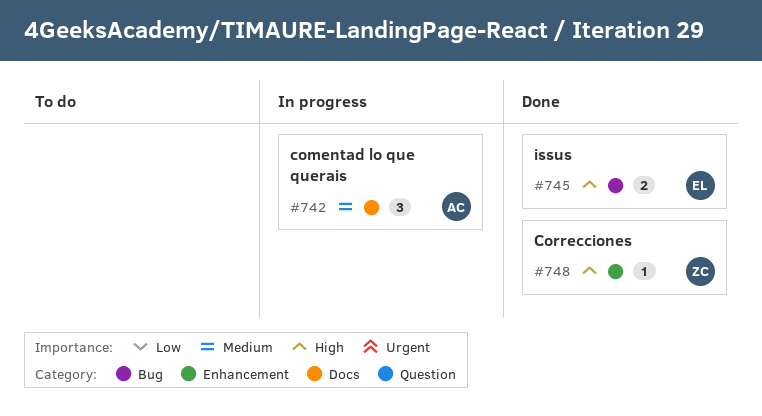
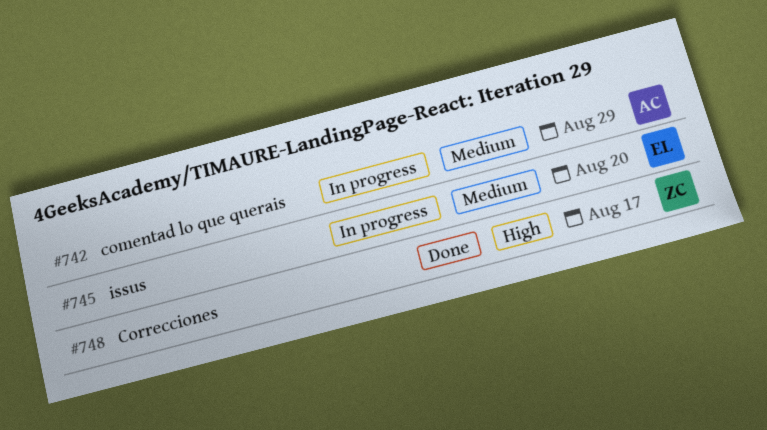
#745, status: Done -> In progress
#745, priority: High -> Medium

